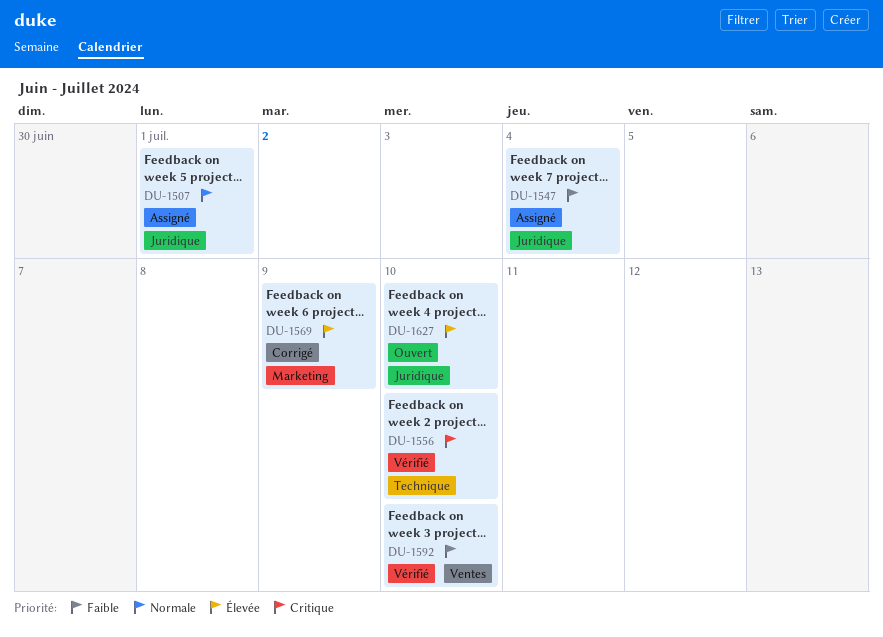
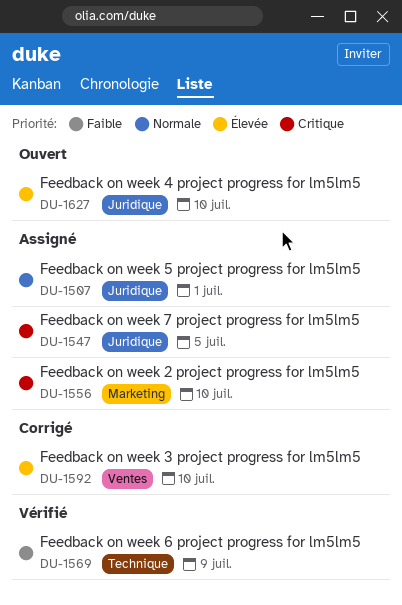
DU-1547, priority: Faible -> Critique
DU-1547, due: Jul 4 -> Jul 5
DU-1556, status: Vérifié -> Assigné
DU-1556, label: Technique -> Marketing
DU-1569, status: Corrigé -> Vérifié
DU-1569, priority: Élevée -> Faible
DU-1569, label: Marketing -> Technique
DU-1592, status: Vérifié -> Corrigé
DU-1592, priority: Faible -> Élevée

